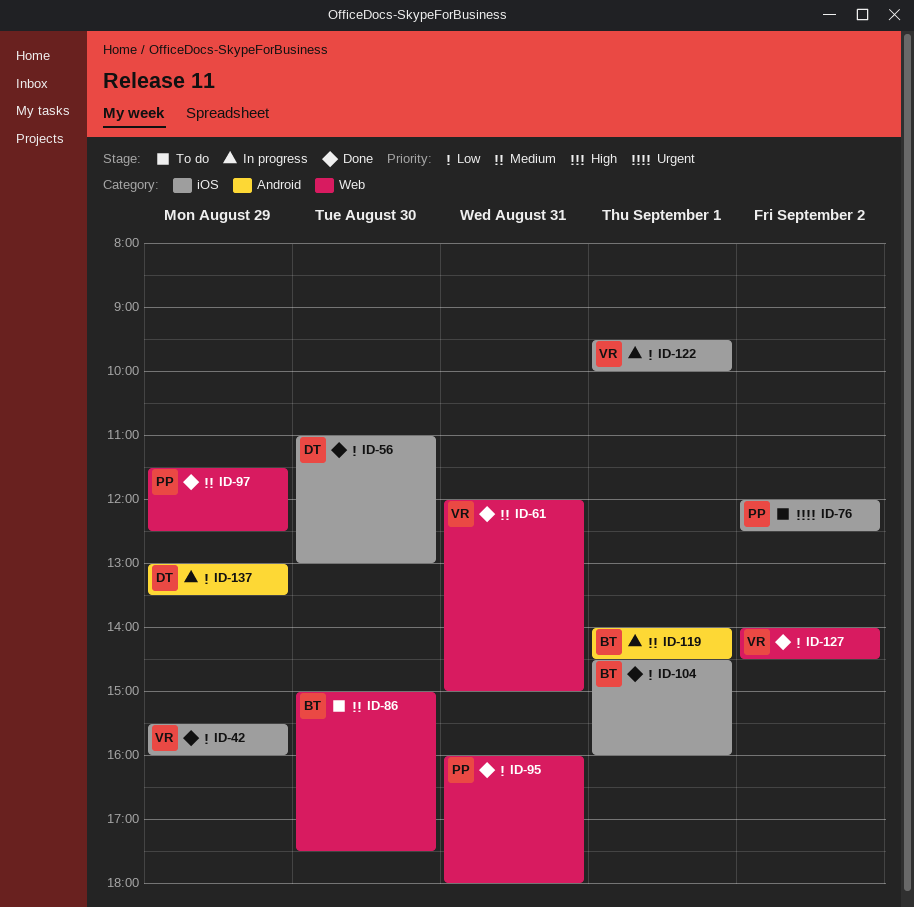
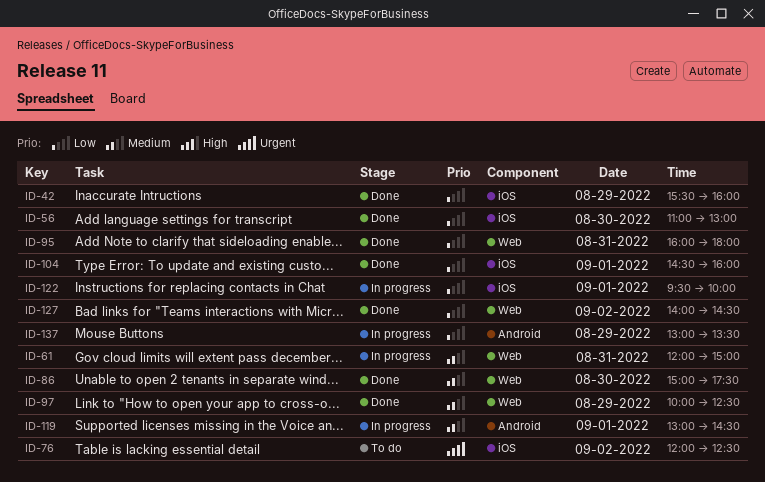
ID-61, status: Done -> In progress
ID-86, status: To do -> Done
ID-97, begins: 11:30 -> 10:00
ID-119, begins: 14:00 -> 13:00

